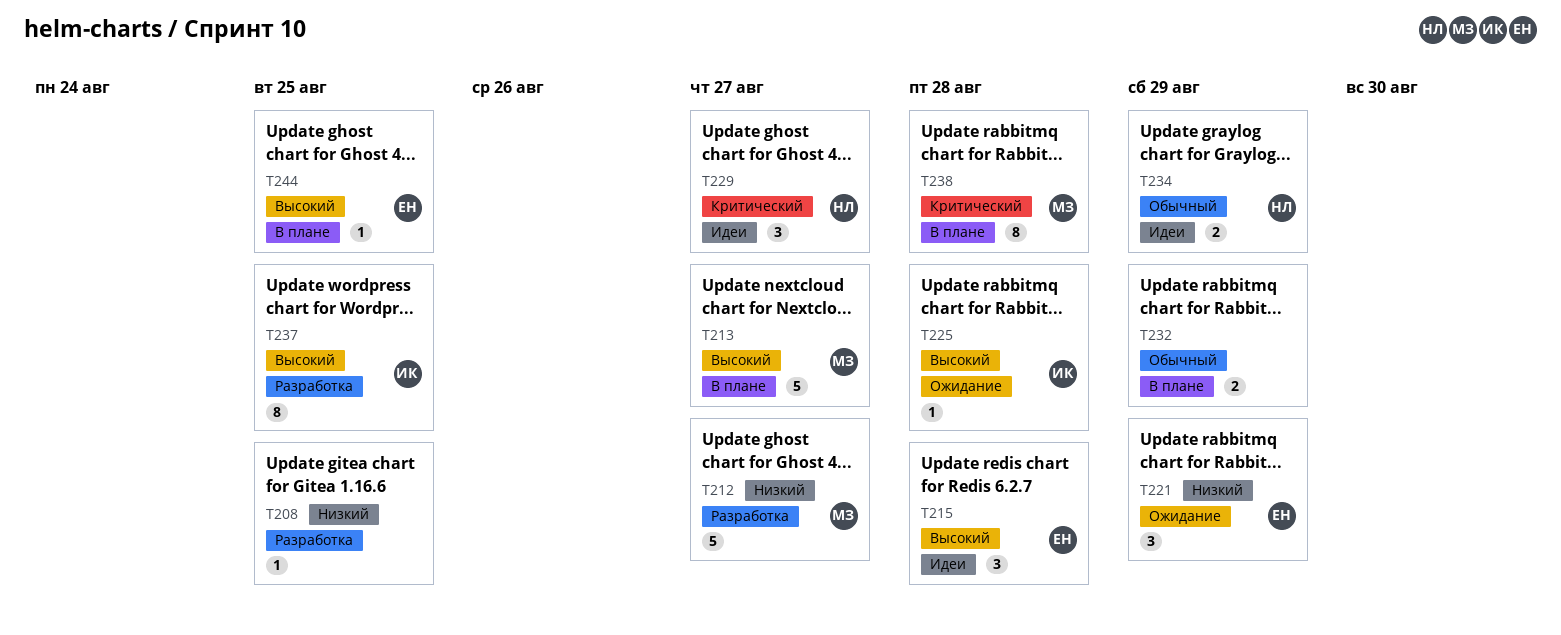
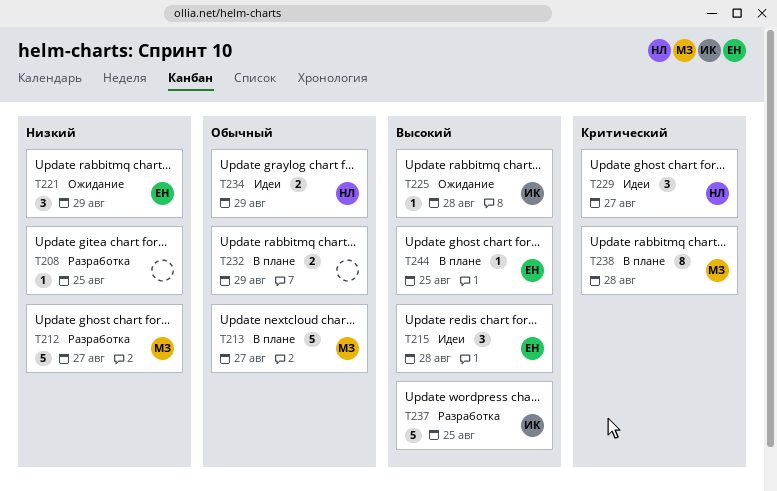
T213, priority: Высокий -> Обычный
T237, estimate: 8 -> 5

